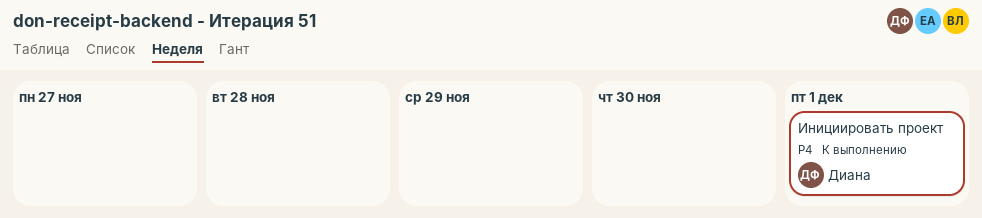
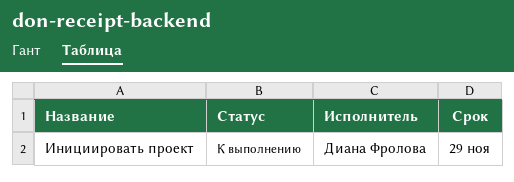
Инициировать проект, due: Dec 1 -> Nov 29

